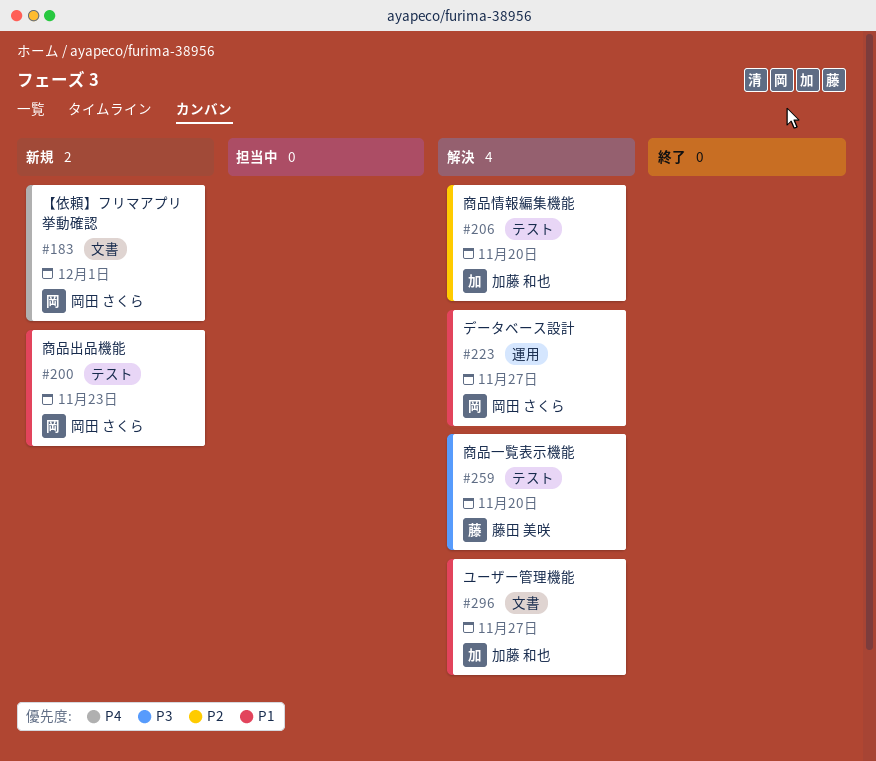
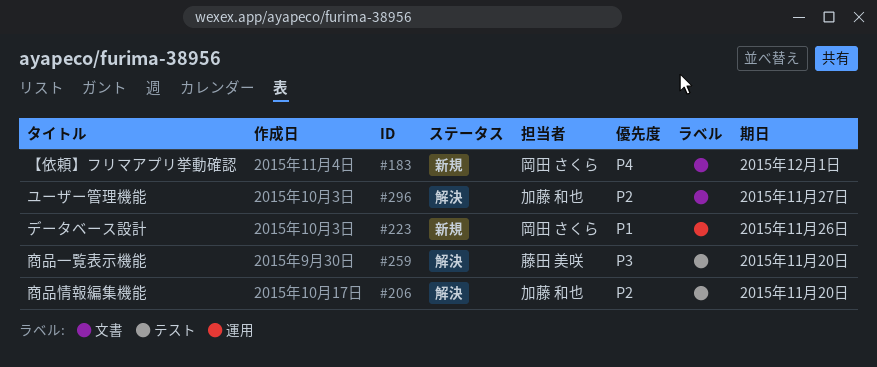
#200: present -> none
#223, status: 解決 -> 新規
#223, due: Nov 27 -> Nov 26
#296, priority: P1 -> P2

